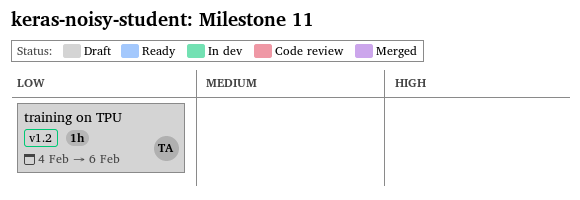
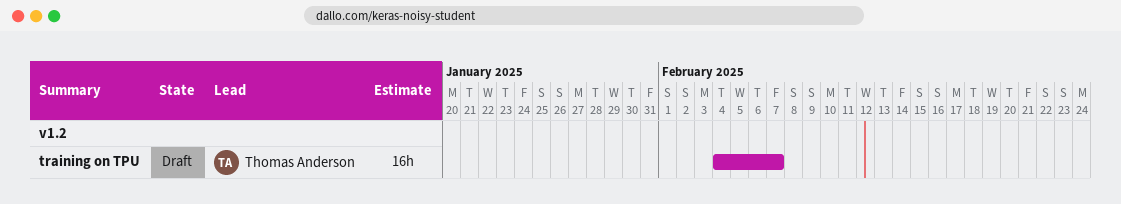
training on TPU, estimate: 1h -> 16h
training on TPU, due: Feb 6 -> Feb 7

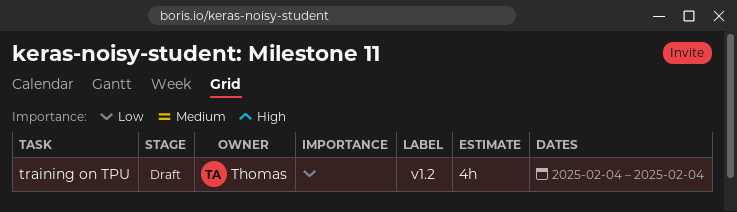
training on TPU, estimate: 16h -> 4h
training on TPU, due: Feb 7 -> Feb 4

